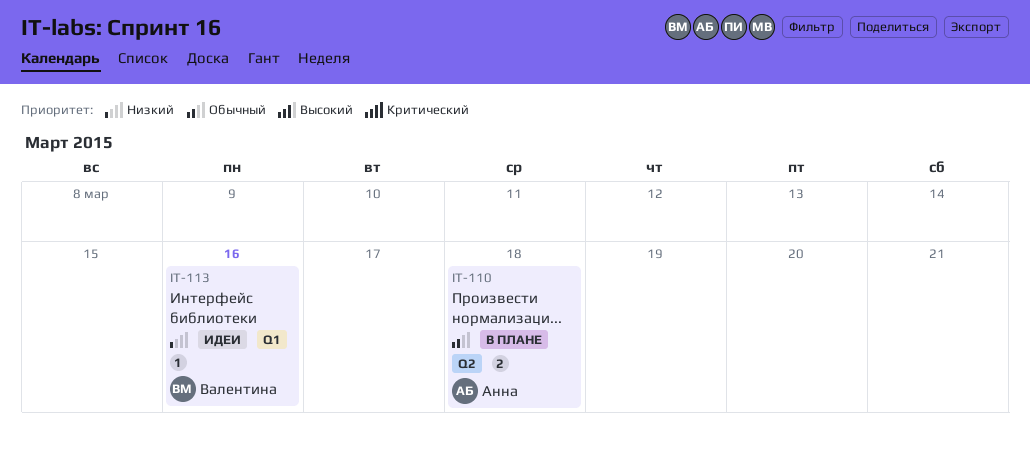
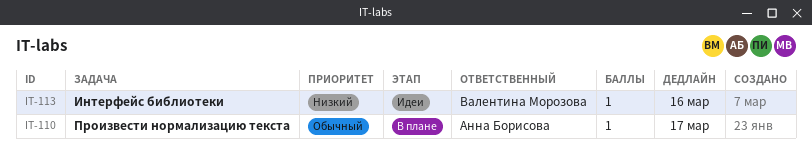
IT-110, estimate: 2 -> 1
IT-110, due: Mar 18 -> Mar 17

